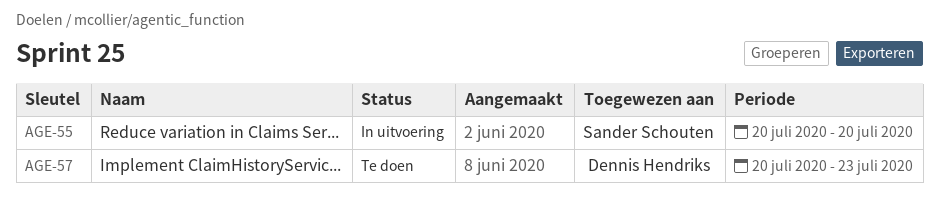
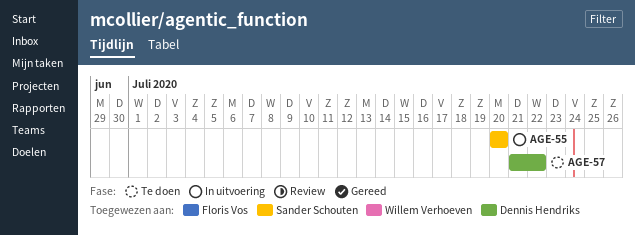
AGE-57, start: Jul 20 -> Jul 21
AGE-57, due: Jul 23 -> Jul 22

